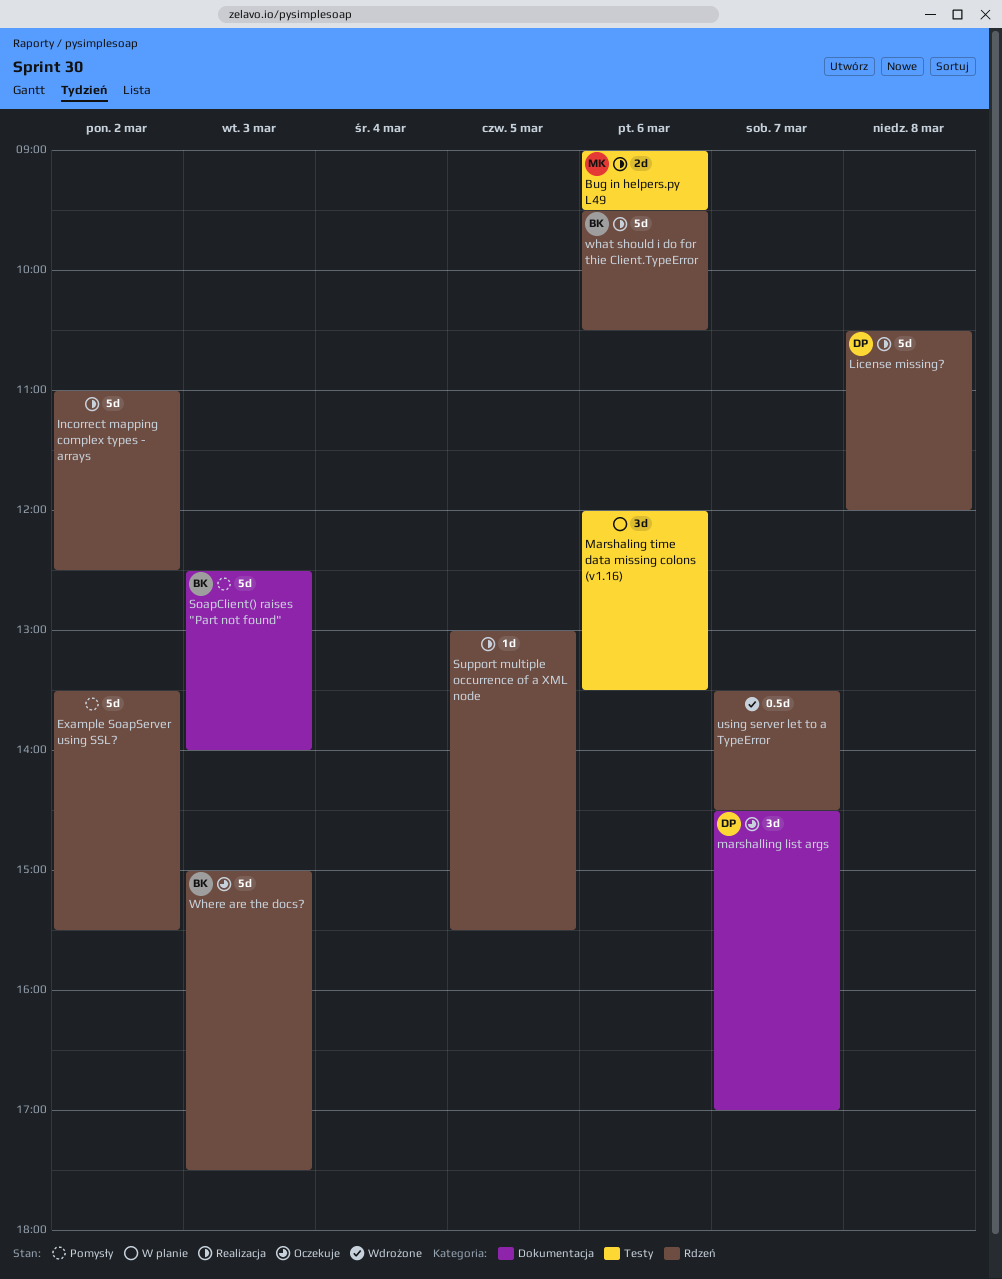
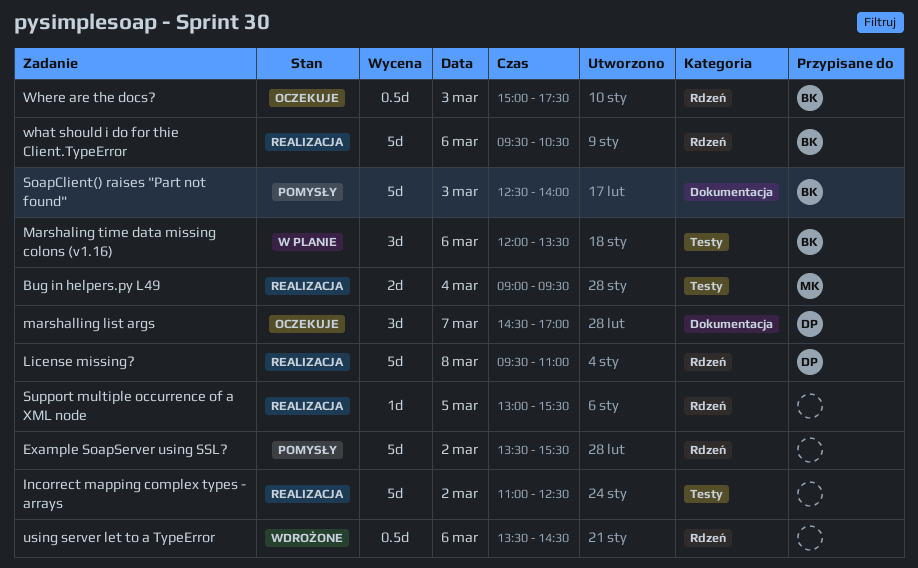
Bug in helpers.py L49, day: Mar 6 -> Mar 4
Incorrect mapping complex types - arrays, label: Rdzeń -> Testy
License missing?, begins: 10:30 -> 09:30
License missing?, ends: 12:00 -> 11:00
Marshaling time data missing colons (v1.16), owner: none -> BK
using server let to a TypeError, day: Mar 7 -> Mar 6
Where are the docs?, estimate: 5d -> 0.5d

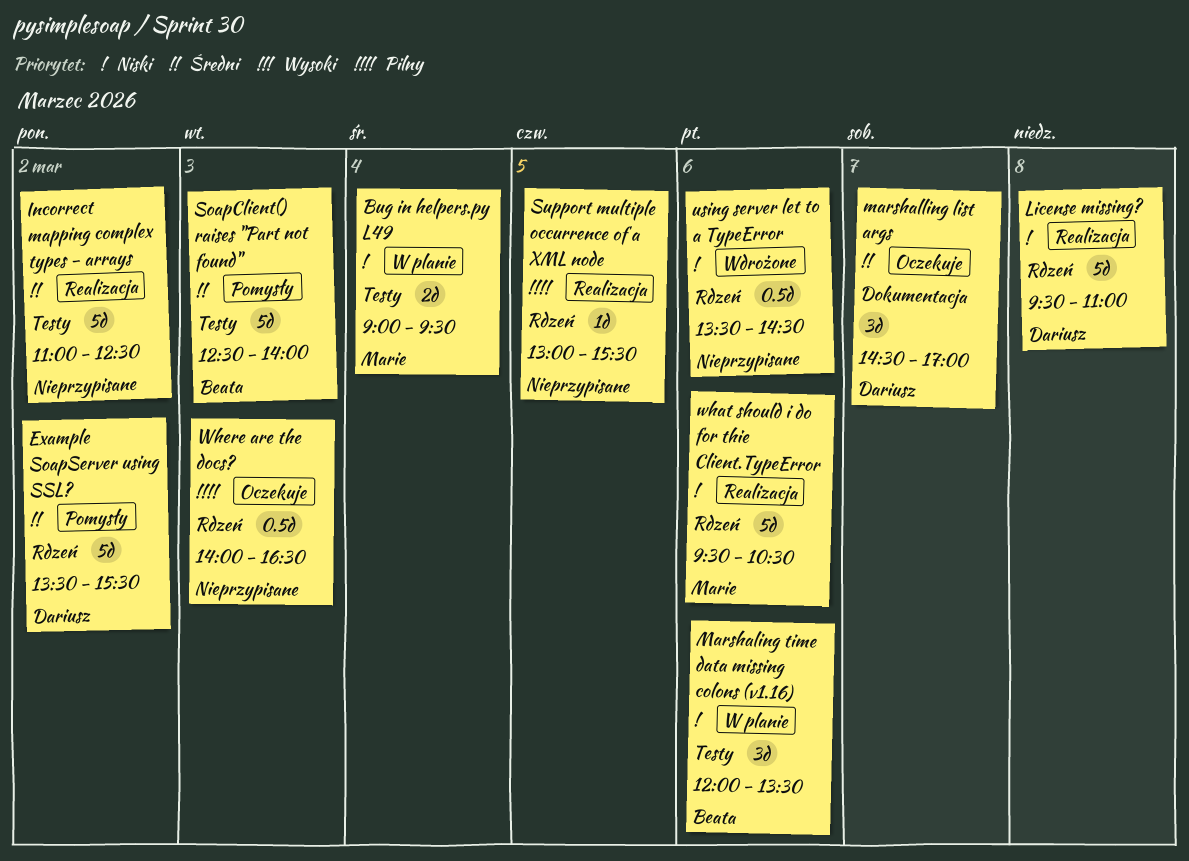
Bug in helpers.py L49, status: Realizacja -> W planie
Example SoapServer using SSL?, owner: none -> Dariusz
SoapClient() raises "Part not found", label: Dokumentacja -> Testy
what should i do for thie Client.TypeError, owner: Beata -> Marie
Where are the docs?, owner: Beata -> none
Where are the docs?, begins: 15:00 -> 14:00
Where are the docs?, ends: 17:30 -> 16:30

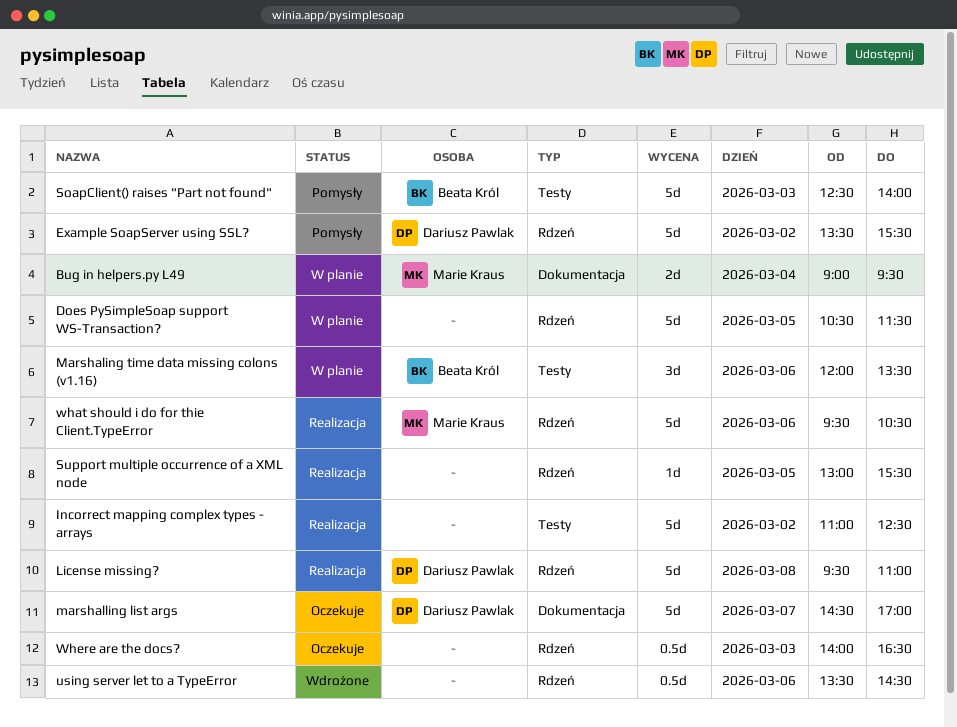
Bug in helpers.py L49, label: Testy -> Dokumentacja
Does PySimpleSoap support WS-Transaction?: none -> present
marshalling list args, estimate: 3d -> 5d

